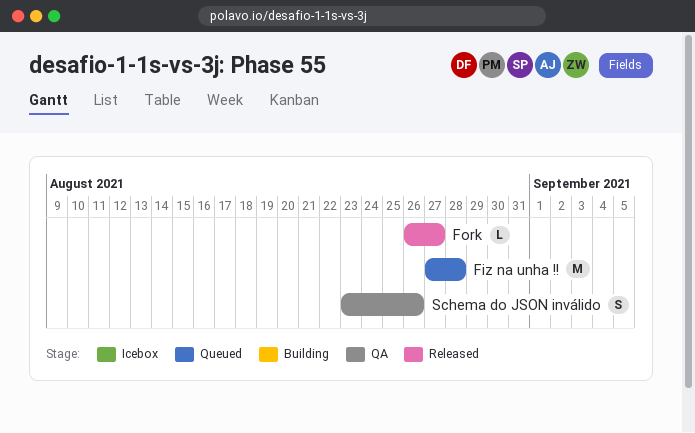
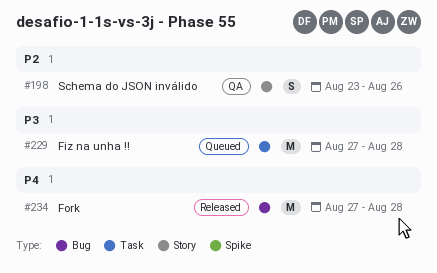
Fork, estimate: L -> M
Fork, start: Aug 26 -> Aug 27
Fork, due: Aug 27 -> Aug 28

